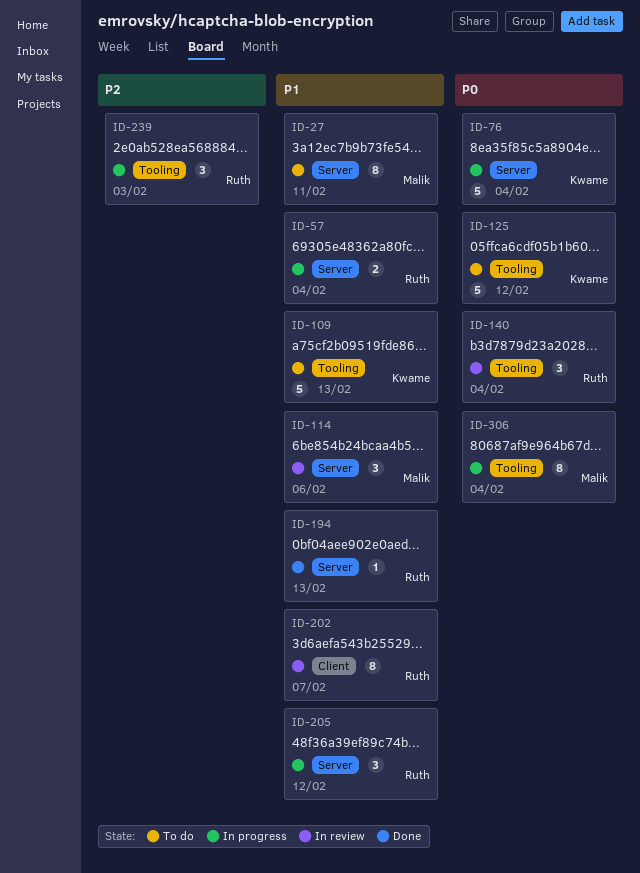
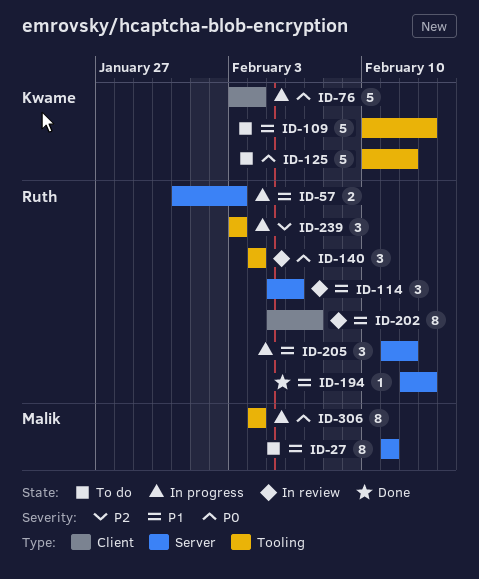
ID-57, due: Feb 4 -> Feb 3
ID-76, label: Server -> Client
ID-114, owner: Malik -> Ruth

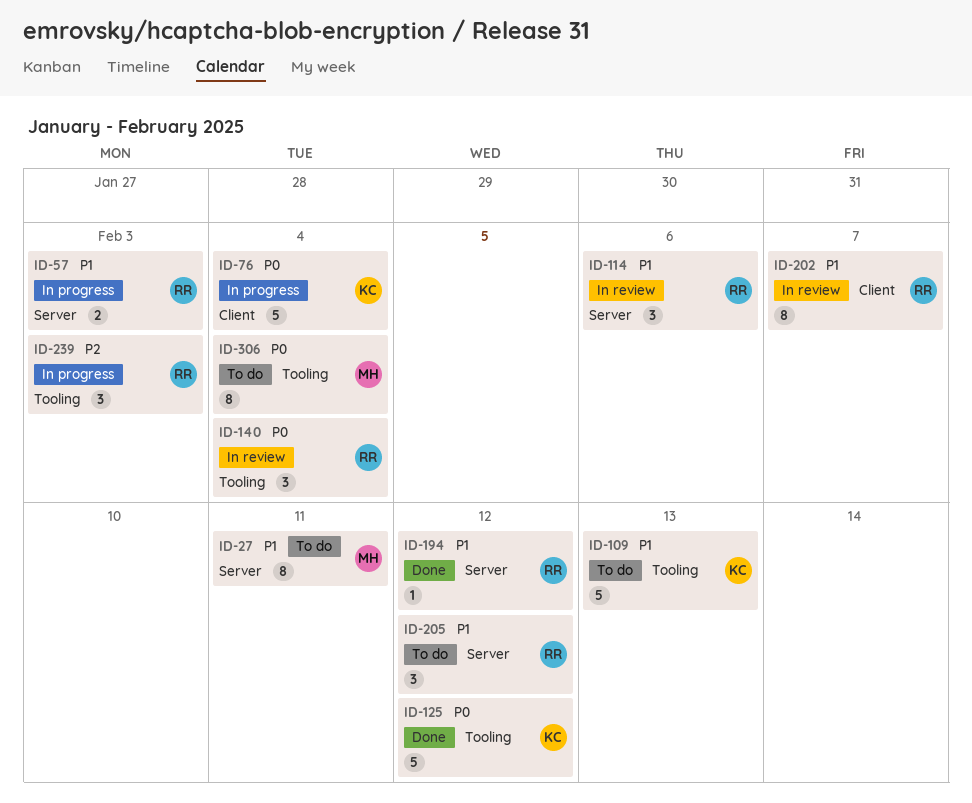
ID-125, status: To do -> Done
ID-194, due: Feb 13 -> Feb 12
ID-205, status: In progress -> To do
ID-306, status: In progress -> To do

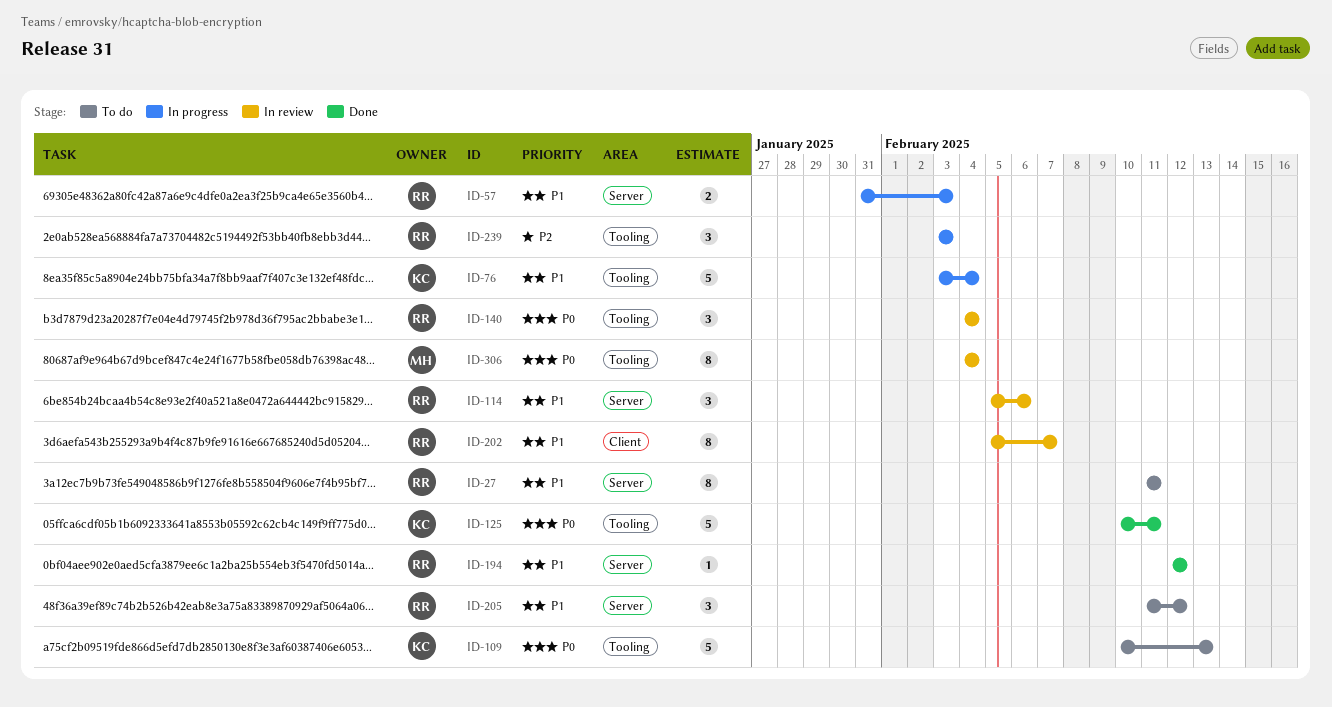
ID-27, owner: MH -> RR
ID-76, priority: P0 -> P1
ID-76, label: Client -> Tooling
ID-109, priority: P1 -> P0
ID-125, due: Feb 12 -> Feb 11
ID-306, status: To do -> In review

